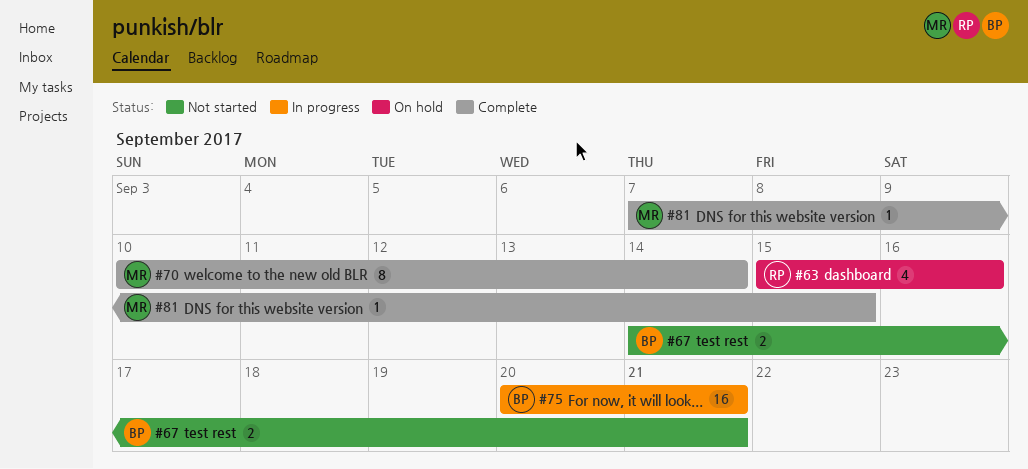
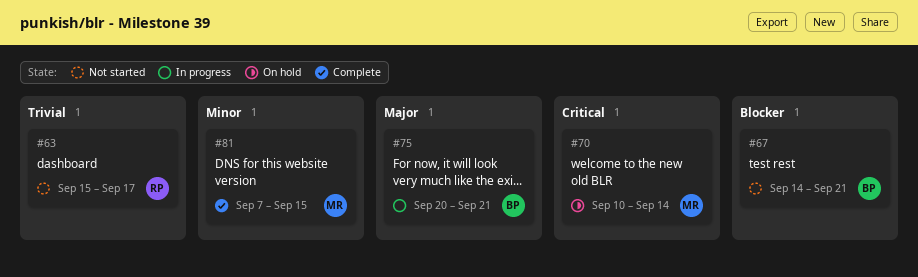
#63, status: On hold -> Not started
#63, due: Sep 16 -> Sep 17
#70, status: Complete -> On hold

